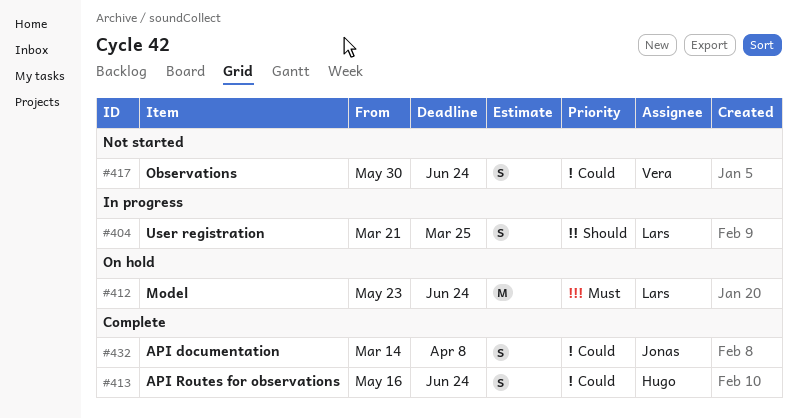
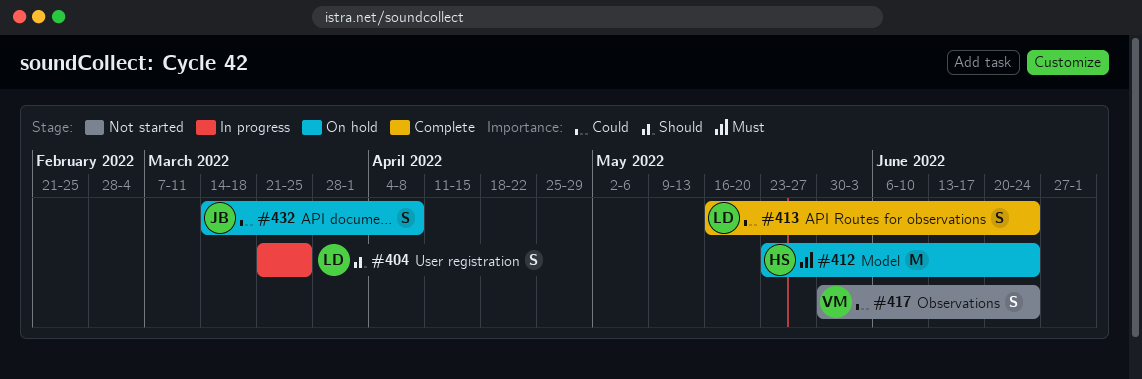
#412, owner: Lars -> Hugo
#413, owner: Hugo -> Lars
#432, status: Complete -> On hold

